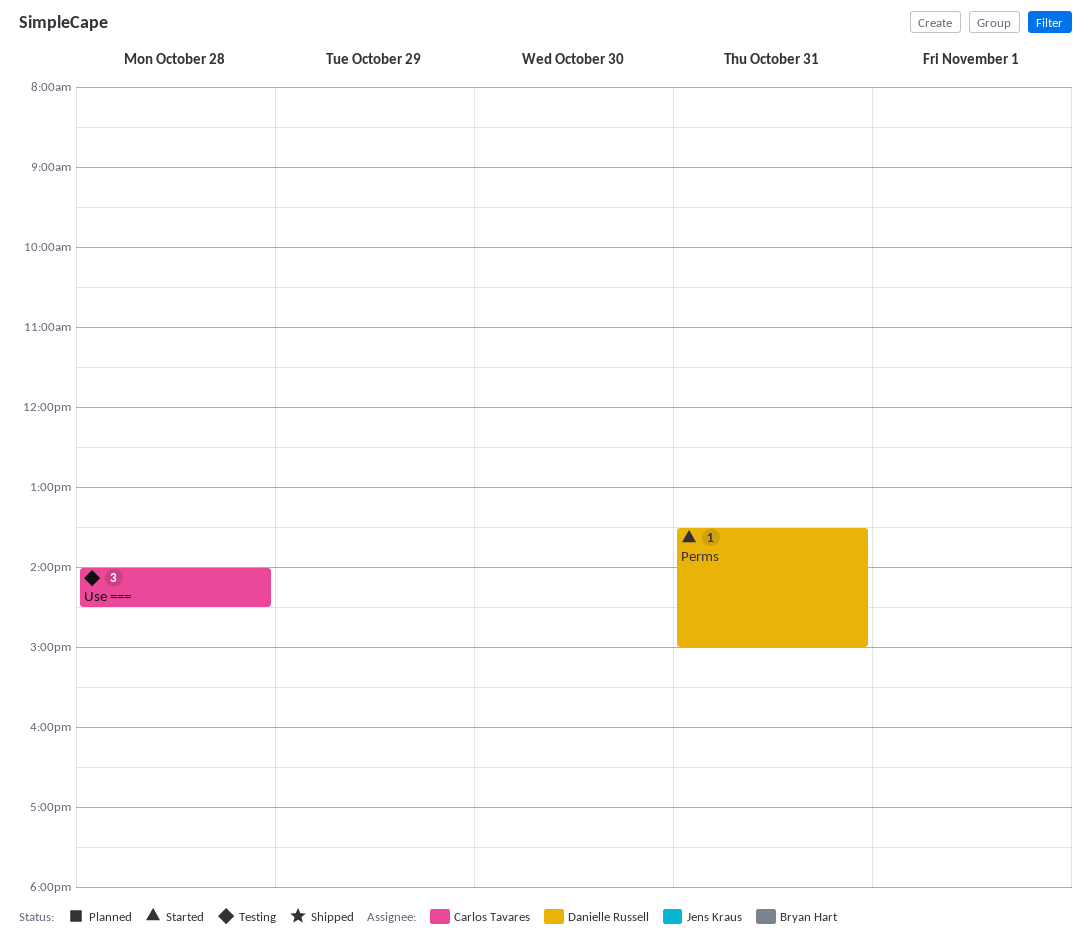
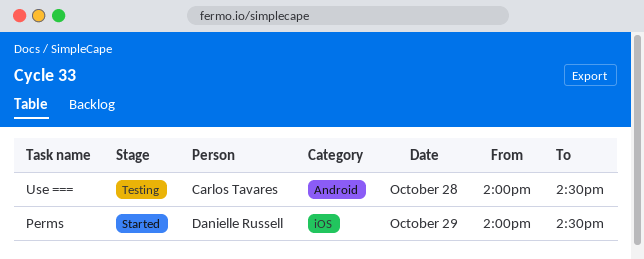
Perms, day: Oct 31 -> Oct 29
Perms, begins: 13:30 -> 14:00
Perms, ends: 15:00 -> 14:30

